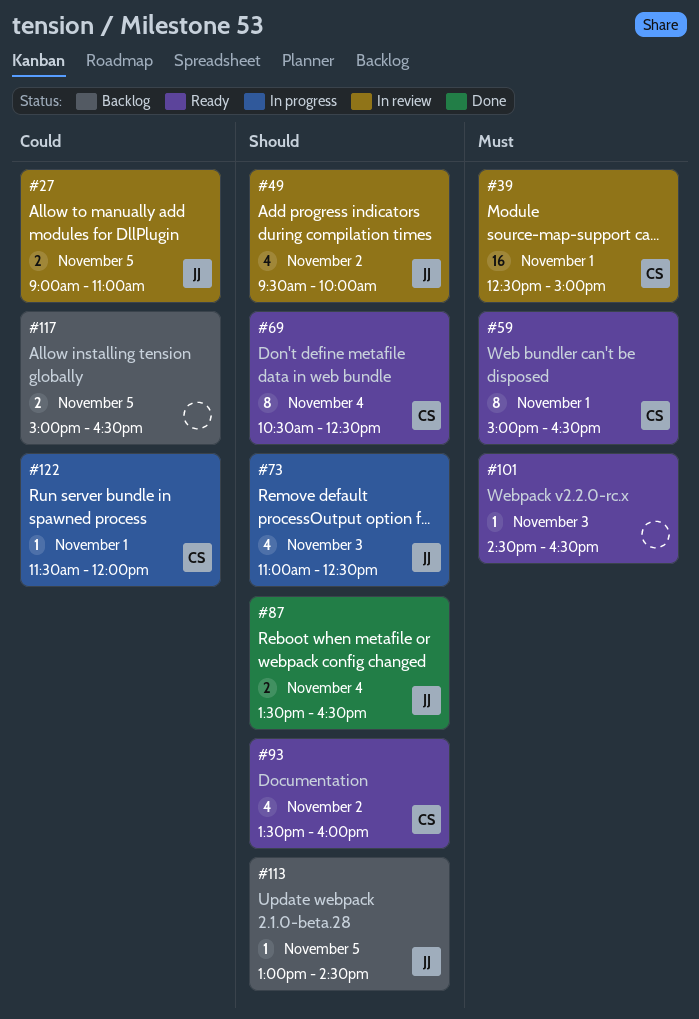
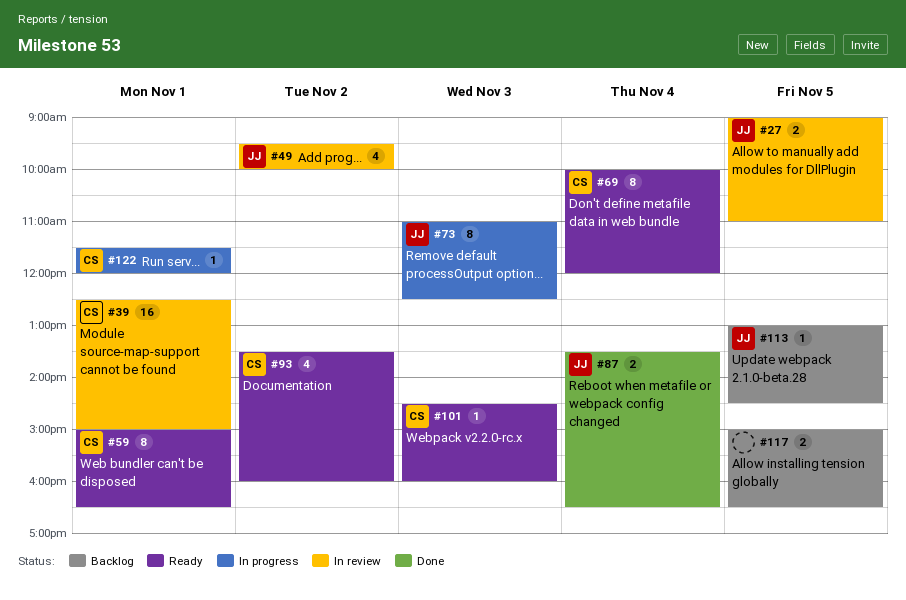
#69, begins: 10:30 -> 10:00
#69, ends: 12:30 -> 12:00
#73, estimate: 4 -> 8
#101, owner: none -> CS
#101, ends: 16:30 -> 16:00

